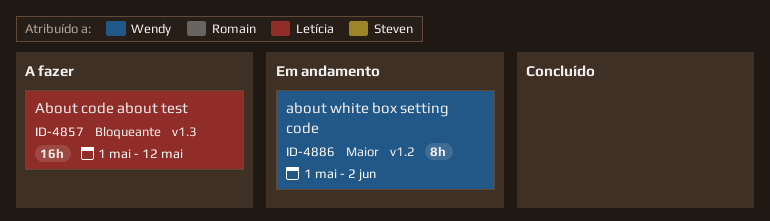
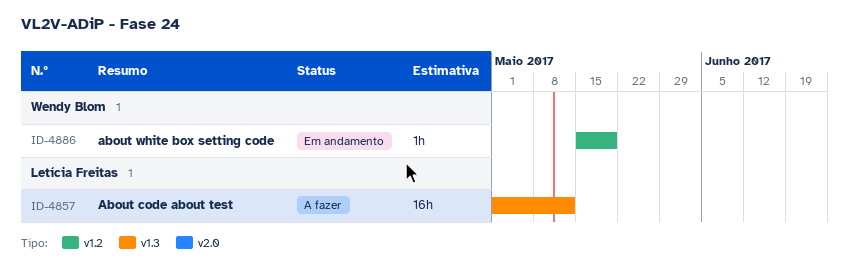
ID-4886, estimate: 8h -> 1h
ID-4886, start: May 1 -> May 15
ID-4886, due: Jun 2 -> May 19

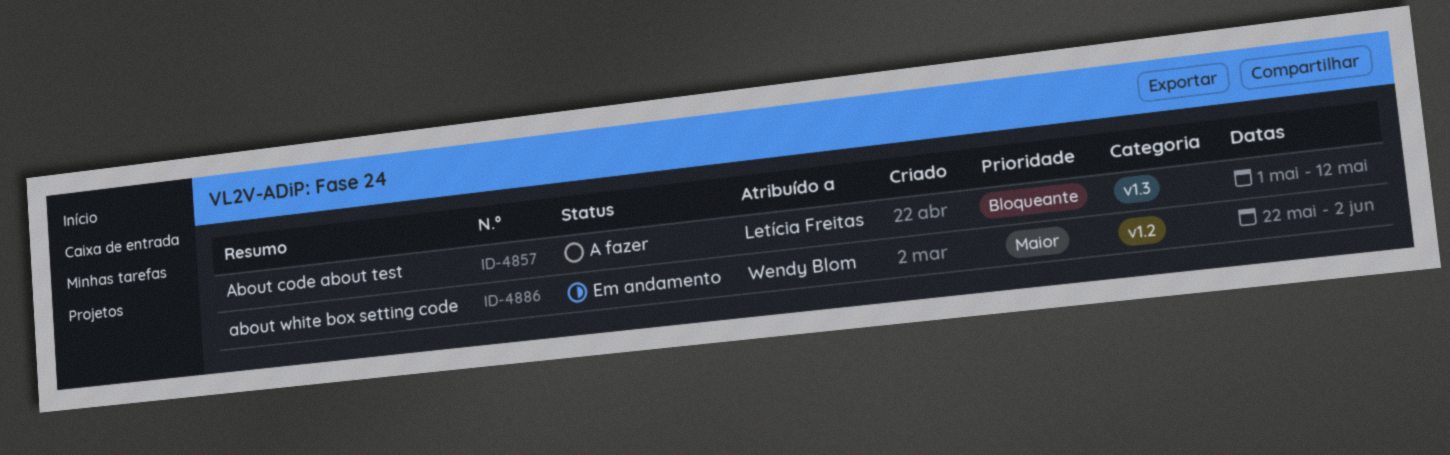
ID-4886, start: May 15 -> May 22
ID-4886, due: May 19 -> Jun 2

